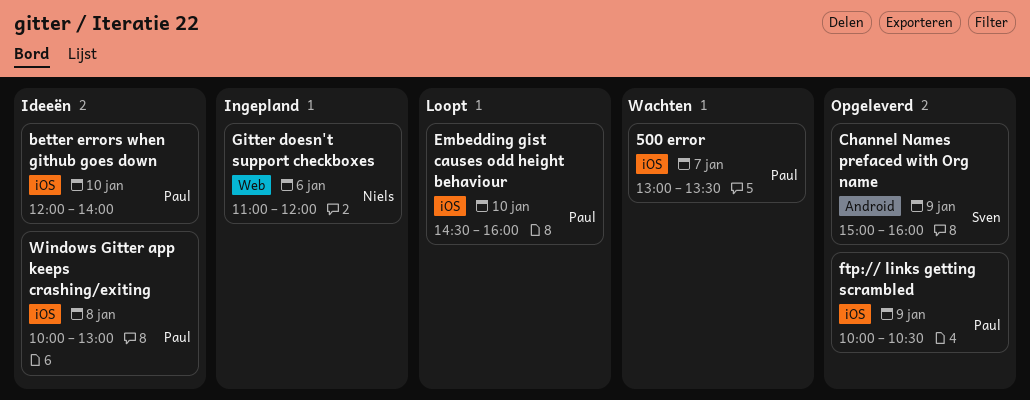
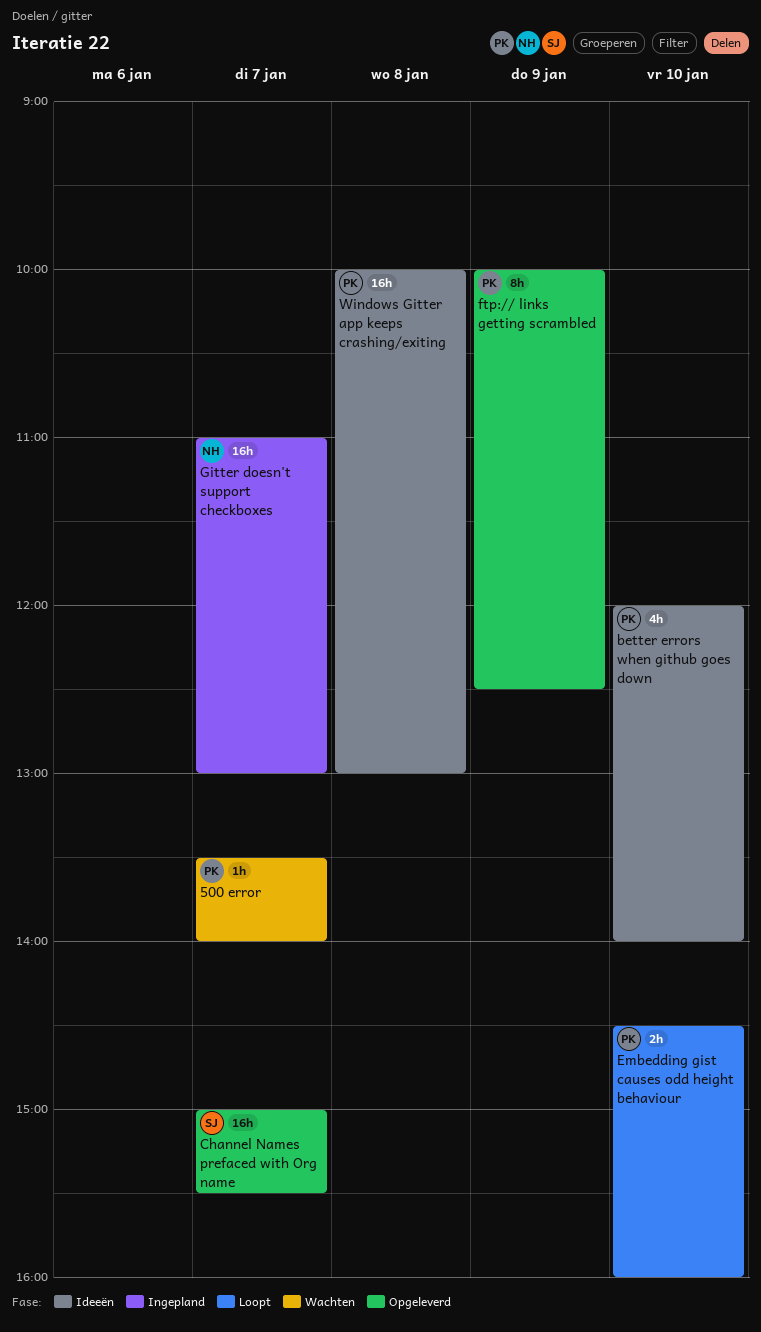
500 error, begins: 13:00 -> 13:30
500 error, ends: 13:30 -> 14:00
Channel Names prefaced with Org name, day: Jan 9 -> Jan 7
Channel Names prefaced with Org name, ends: 16:00 -> 15:30
ftp:// links getting scrambled, ends: 10:30 -> 12:30
Gitter doesn't support checkboxes, day: Jan 6 -> Jan 7
Gitter doesn't support checkboxes, ends: 12:00 -> 13:00

